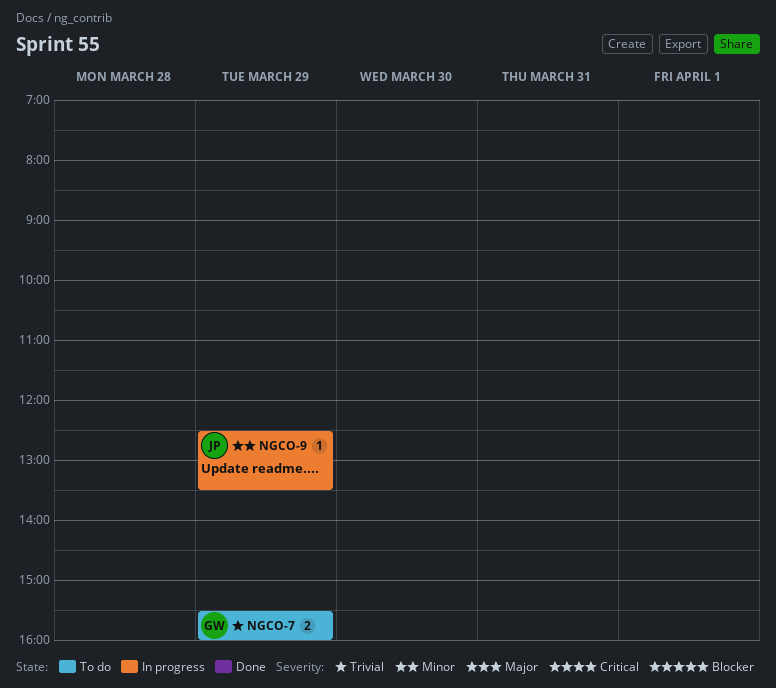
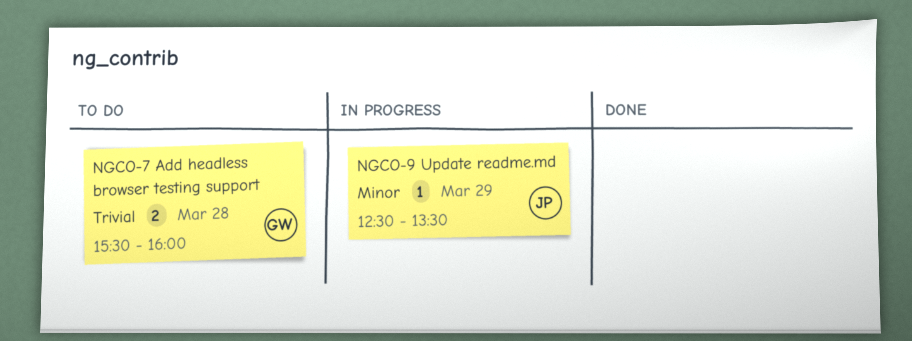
NGCO-7, day: Mar 29 -> Mar 28

